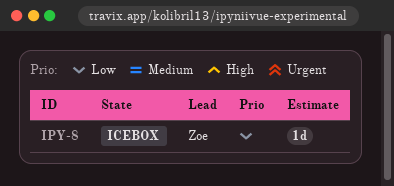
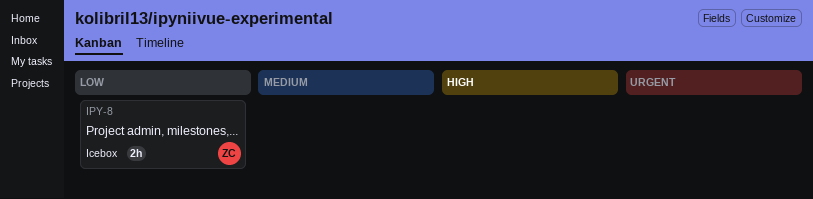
IPY-8, estimate: 1d -> 2h

